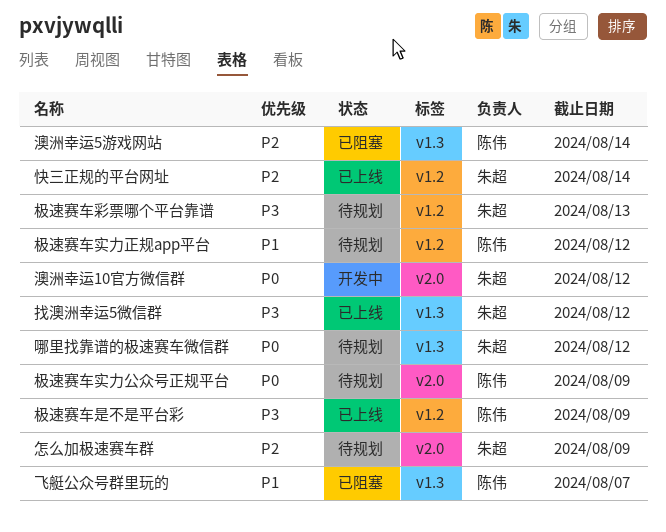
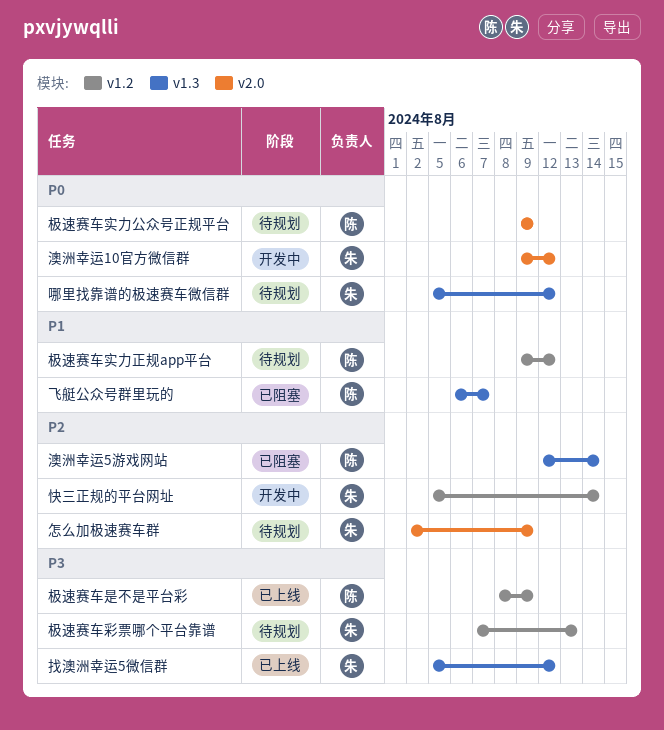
快三正规的平台网址, status: 已上线 -> 开发中

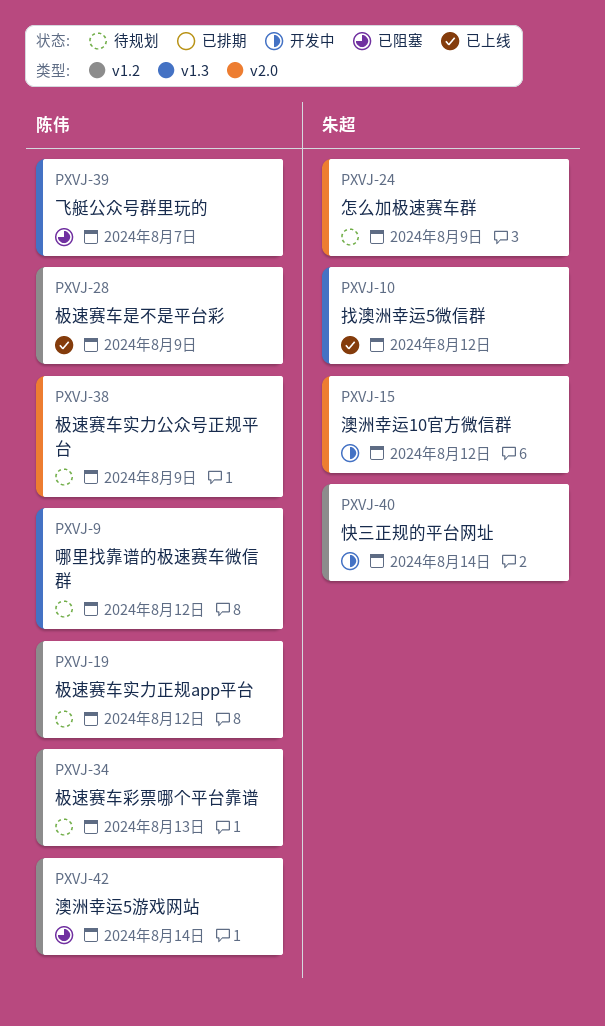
哪里找靠谱的极速赛车微信群, owner: 朱超 -> 陈伟
极速赛车彩票哪个平台靠谱, owner: 朱超 -> 陈伟
澳洲幸运5游戏网站, label: v1.3 -> v1.2

